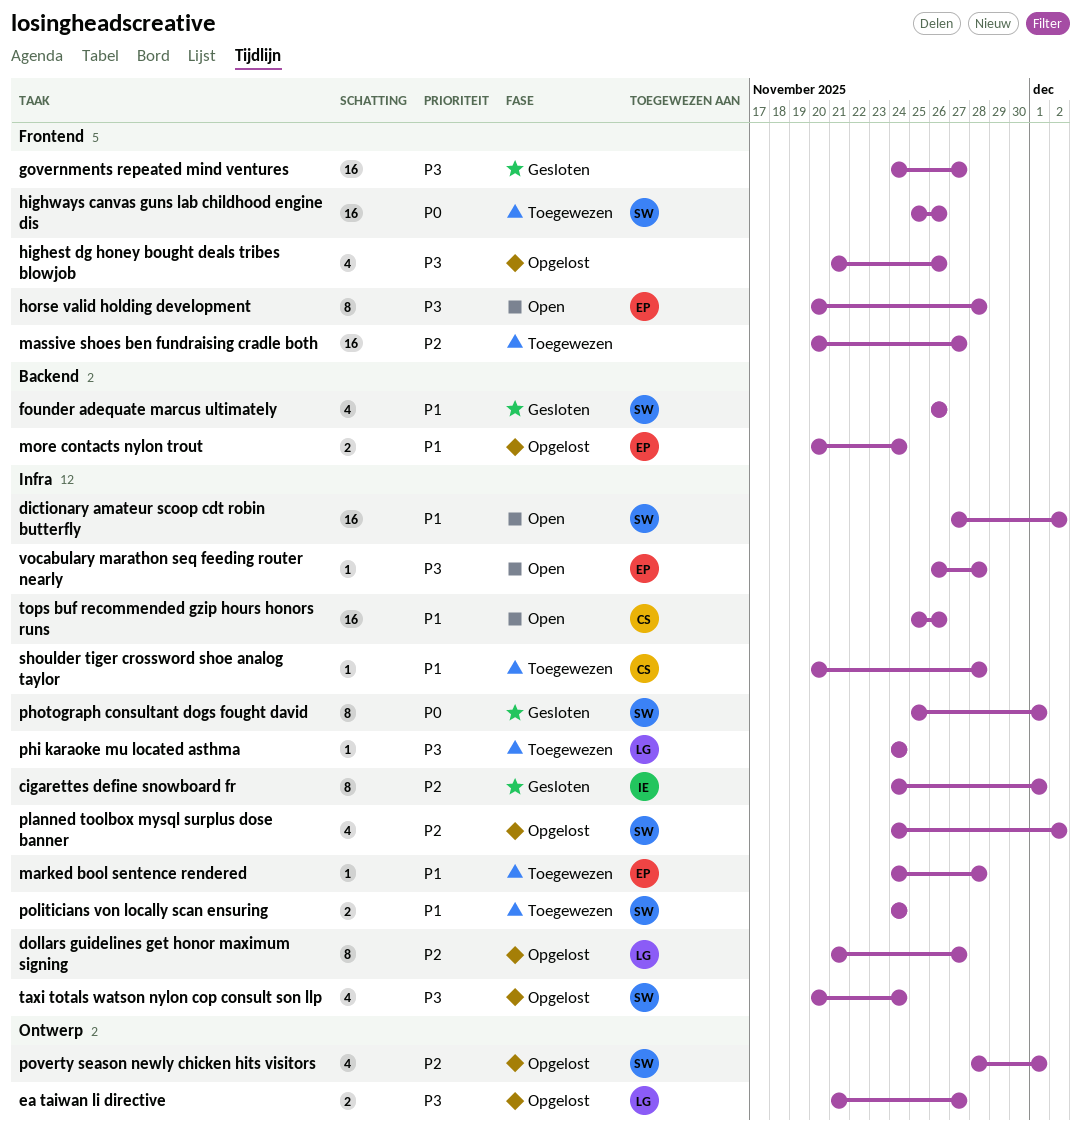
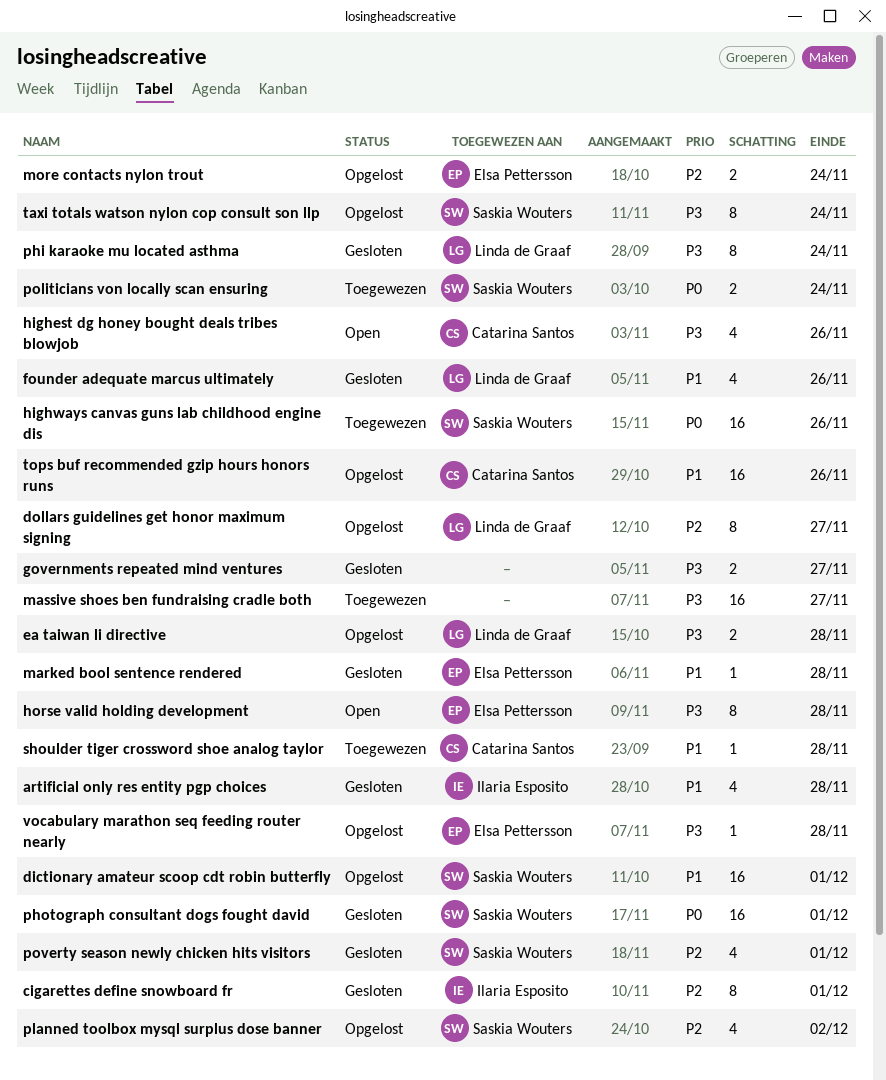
artificial only res entity pgp choices: none -> present
dictionary amateur scoop cdt robin butterfly, status: Open -> Opgelost
dictionary amateur scoop cdt robin butterfly, due: Dec 2 -> Dec 1
ea taiwan li directive, due: Nov 27 -> Nov 28
founder adequate marcus ultimately, owner: Saskia Wouters -> Linda de Graaf
governments repeated mind ventures, estimate: 16 -> 2
highest dg honey bought deals tribes blowjob, status: Opgelost -> Open
highest dg honey bought deals tribes blowjob, owner: none -> Catarina Santos
marked bool sentence rendered, status: Toegewezen -> Gesloten
massive shoes ben fundraising cradle both, priority: P2 -> P3
more contacts nylon trout, priority: P1 -> P2
phi karaoke mu located asthma, status: Toegewezen -> Gesloten
phi karaoke mu located asthma, estimate: 1 -> 8
photograph consultant dogs fought david, estimate: 8 -> 16
politicians von locally scan ensuring, priority: P1 -> P0
poverty season newly chicken hits visitors, status: Opgelost -> Gesloten
taxi totals watson nylon cop consult son llp, estimate: 4 -> 8
tops buf recommended gzip hours honors runs, status: Open -> Opgelost
vocabulary marathon seq feeding router nearly, status: Open -> Opgelost

